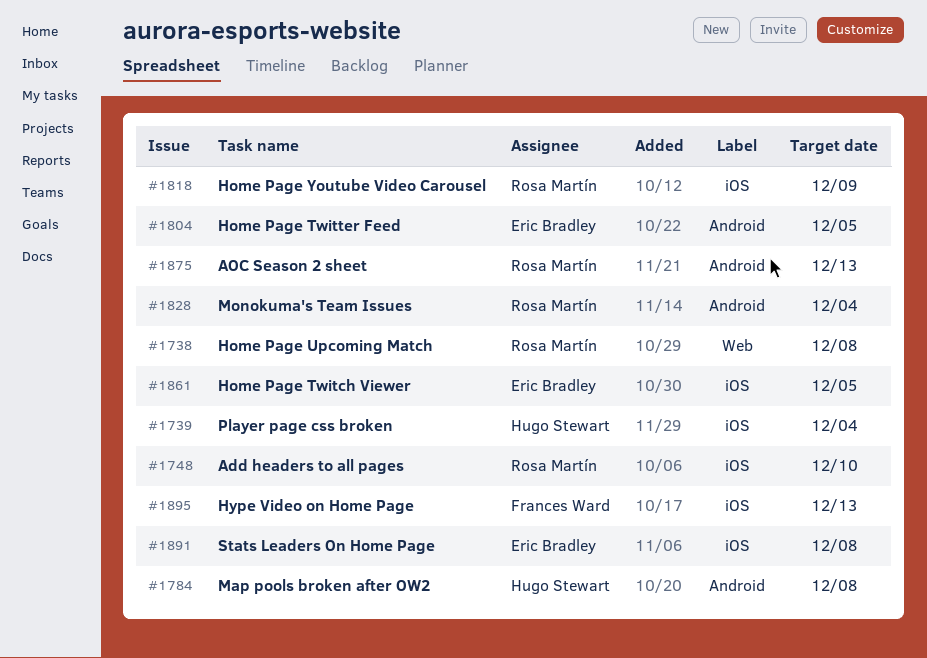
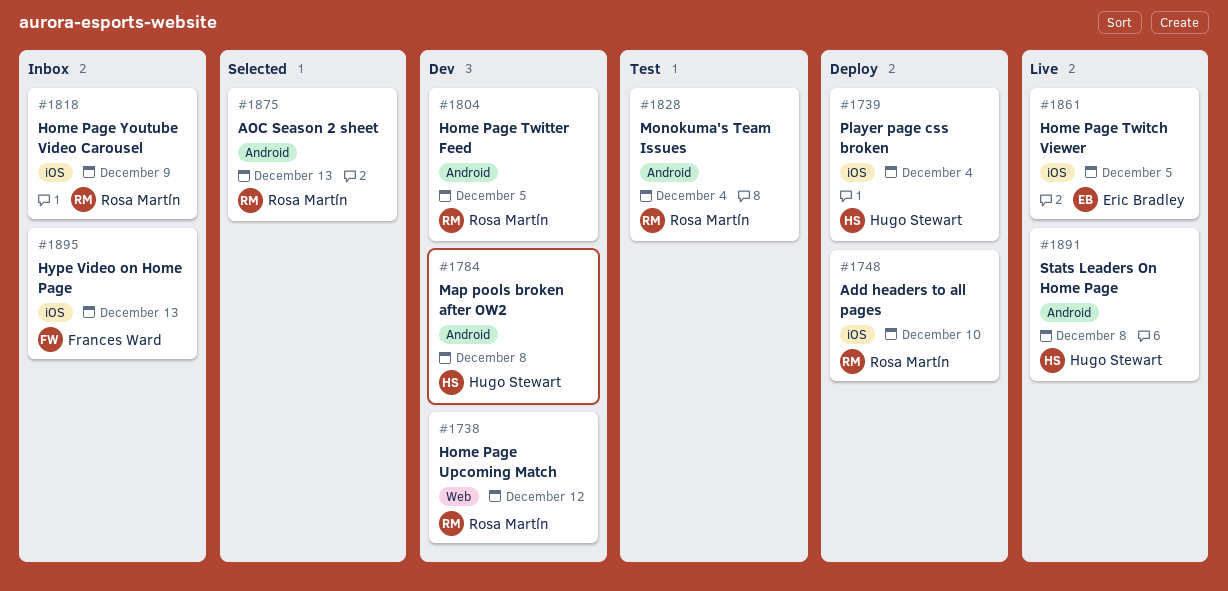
#1738, due: Dec 8 -> Dec 12
#1804, owner: Eric Bradley -> Rosa Martín
#1891, owner: Eric Bradley -> Hugo Stewart
#1891, label: iOS -> Android

